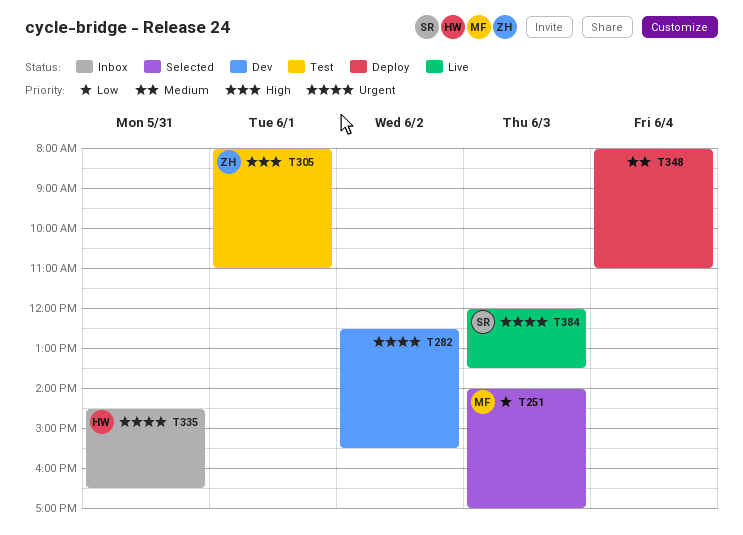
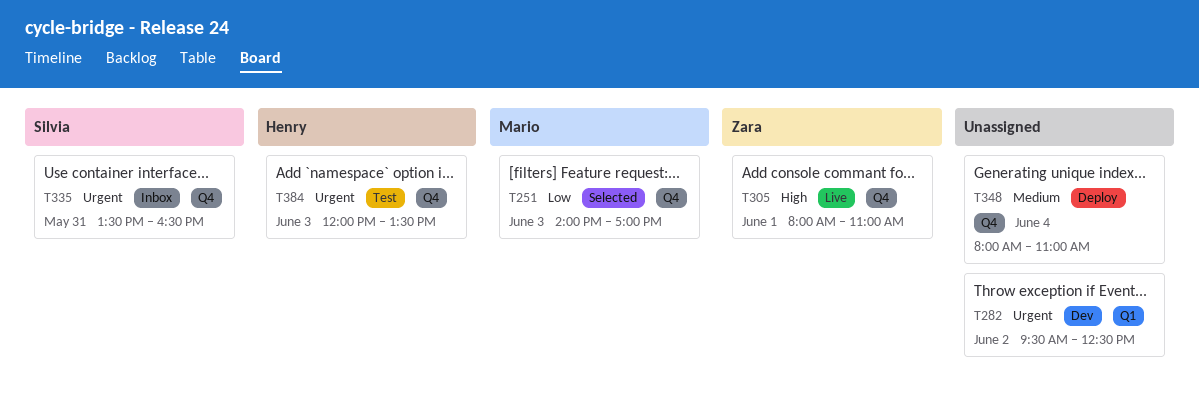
T282, begins: 12:30 -> 09:30
T282, ends: 15:30 -> 12:30
T305, status: Test -> Live
T335, owner: Henry -> Silvia
T335, begins: 14:30 -> 13:30
T384, status: Live -> Test
T384, owner: Silvia -> Henry

